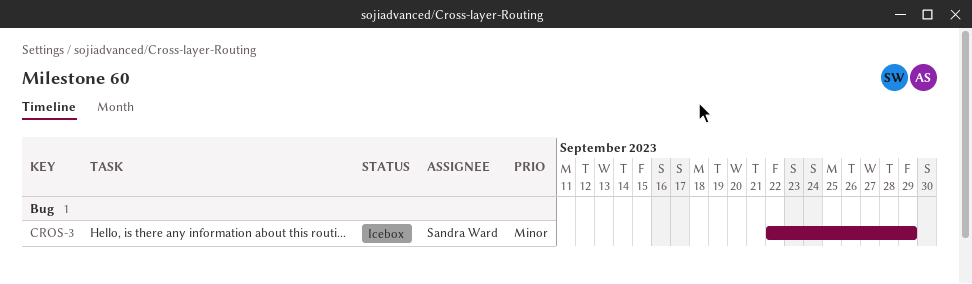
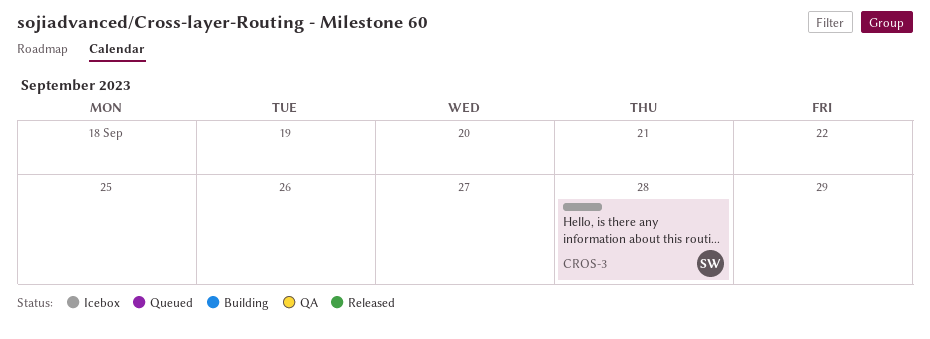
CROS-3, due: Sep 29 -> Sep 28

